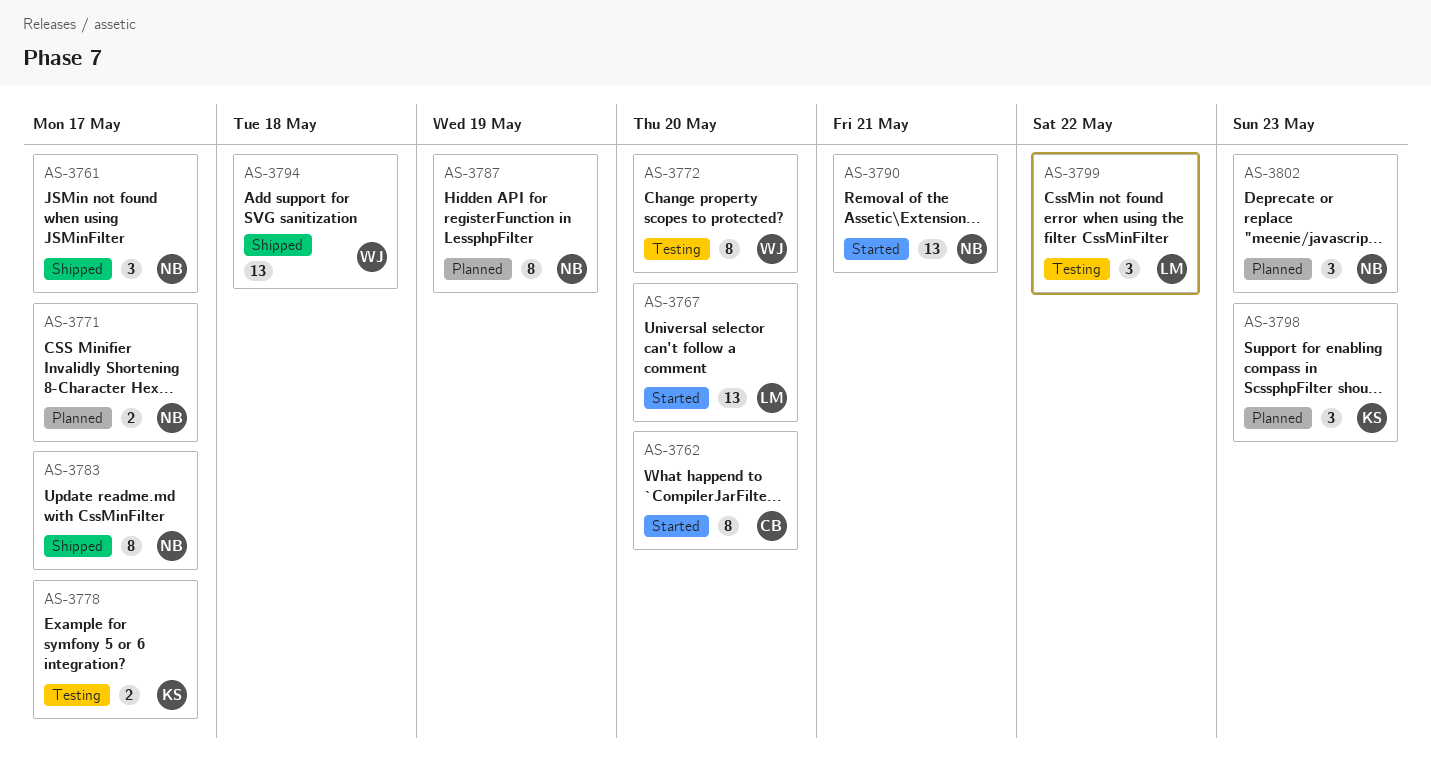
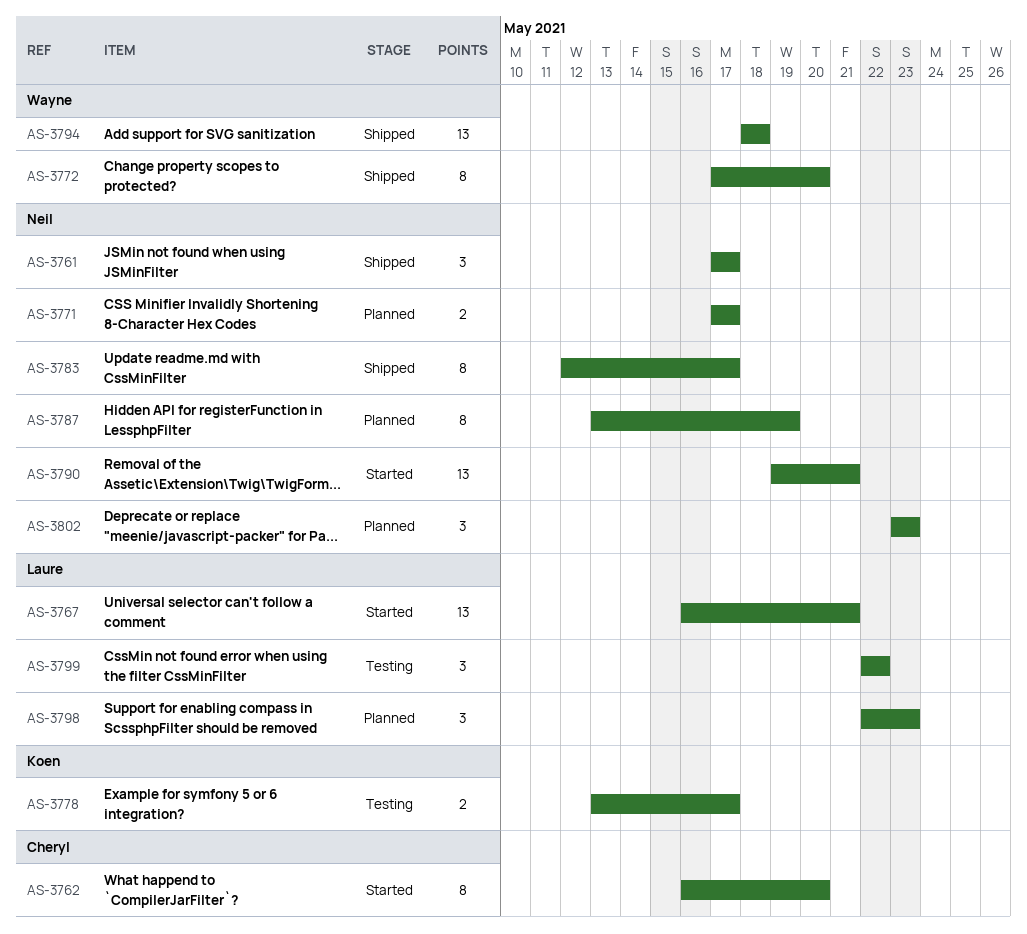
AS-3767, due: May 20 -> May 21
AS-3772, status: Testing -> Shipped
AS-3798, owner: Koen -> Laure

